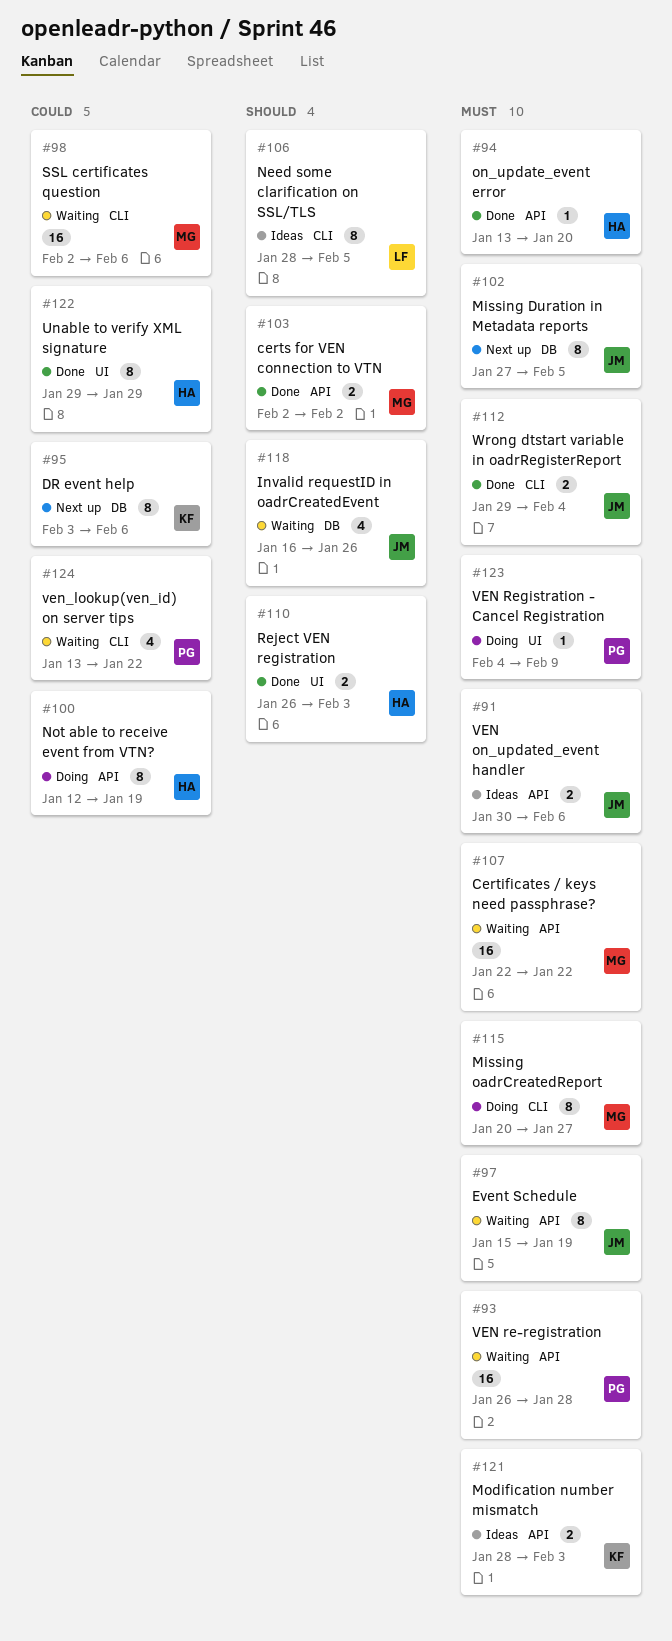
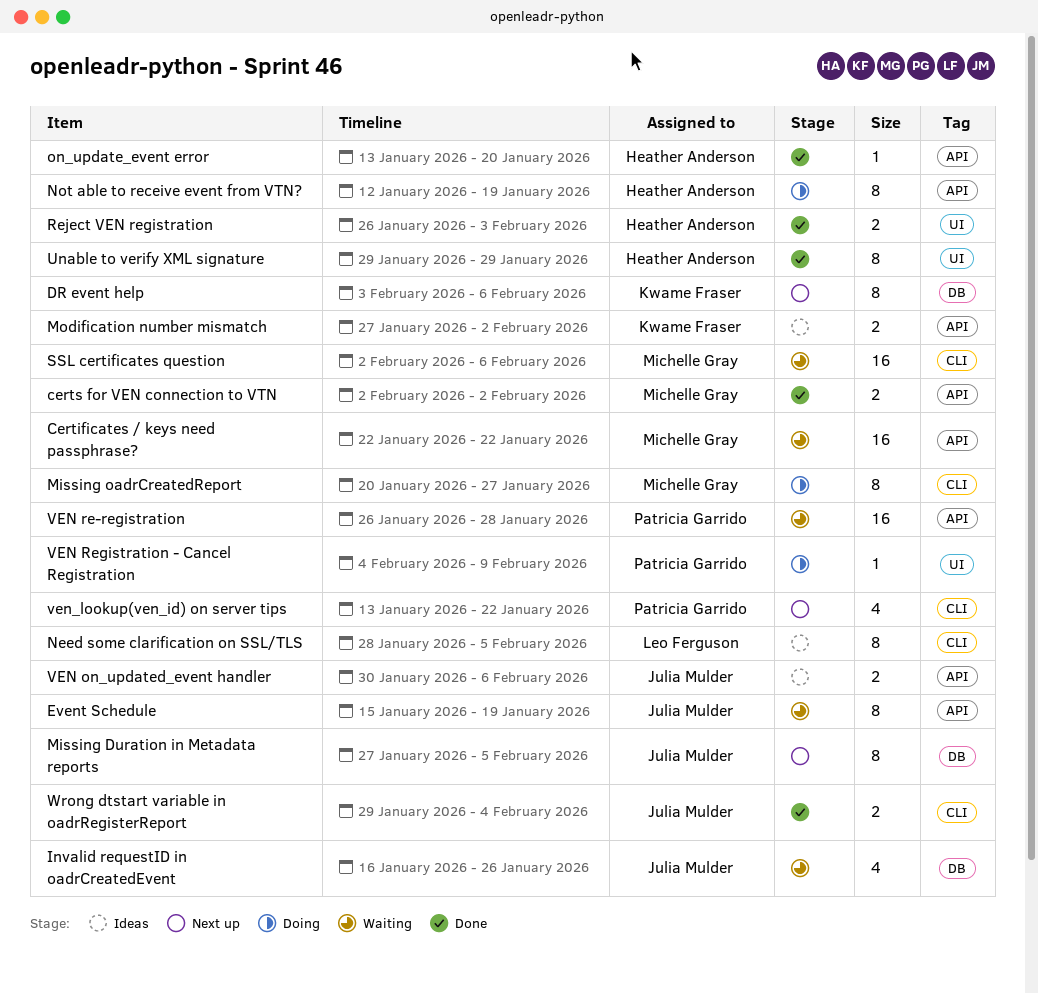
Modification number mismatch, start: Jan 28 -> Jan 27
Modification number mismatch, due: Feb 3 -> Feb 2
ven_lookup(ven_id) on server tips, status: Waiting -> Next up

